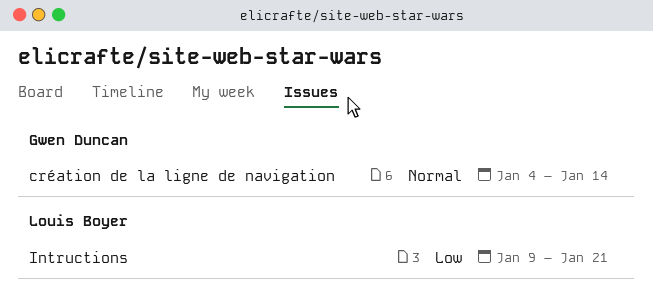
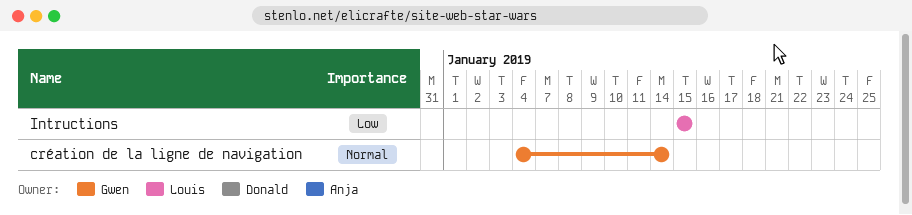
Intructions, start: Jan 9 -> Jan 15
Intructions, due: Jan 21 -> Jan 15

